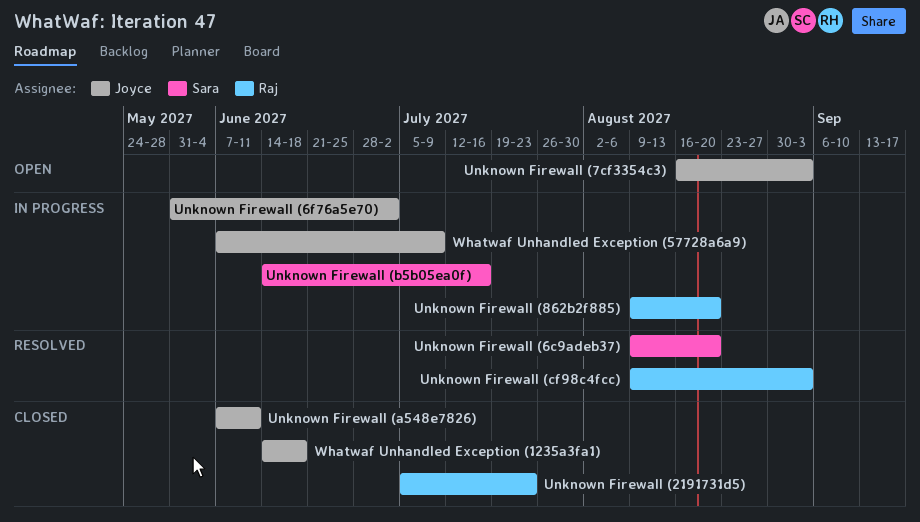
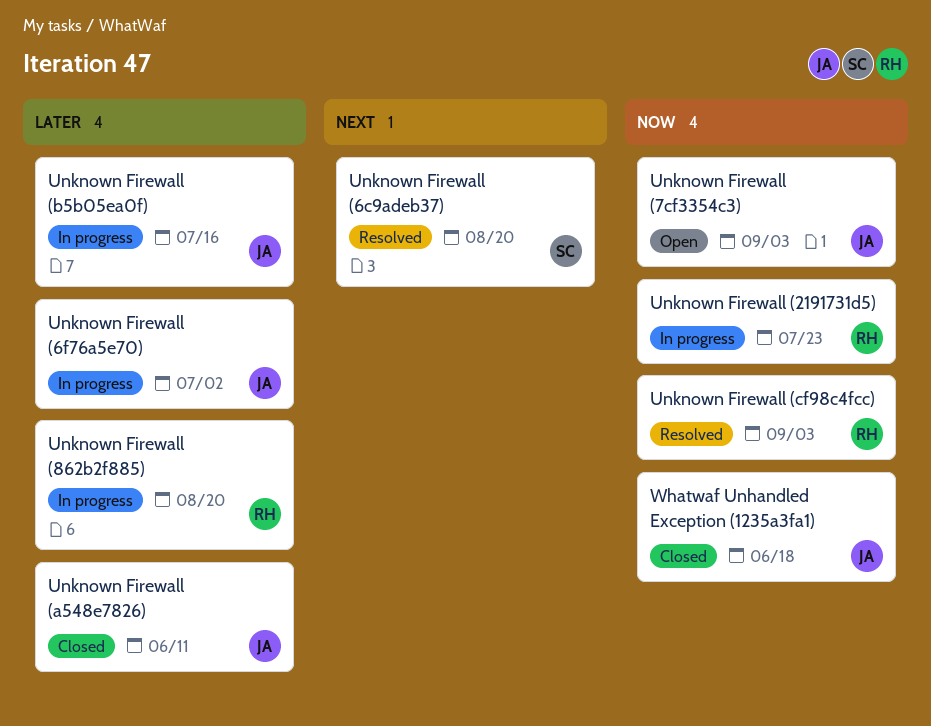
Unknown Firewall (2191731d5), status: Closed -> In progress
Unknown Firewall (b5b05ea0f), owner: Sara -> Joyce
Whatwaf Unhandled Exception (57728a6a9): present -> none

